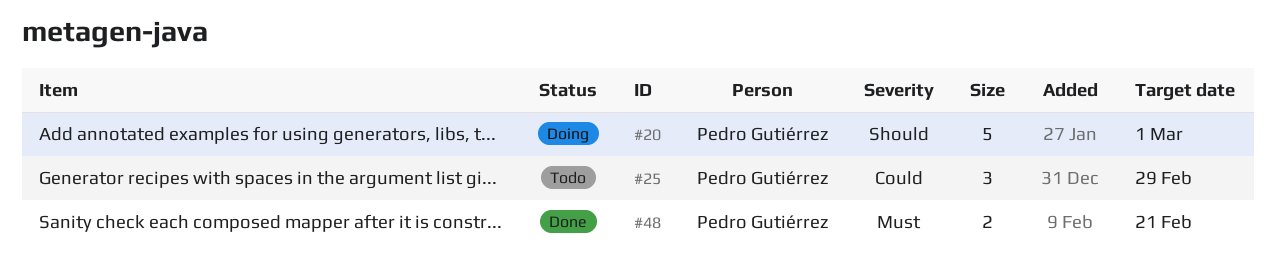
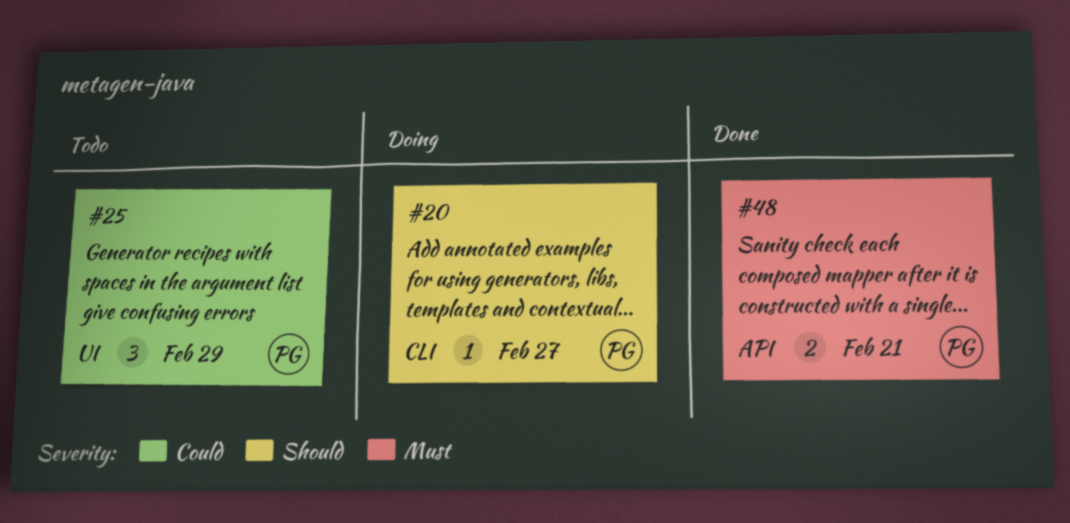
#20, estimate: 5 -> 1
#20, due: Mar 1 -> Feb 27

